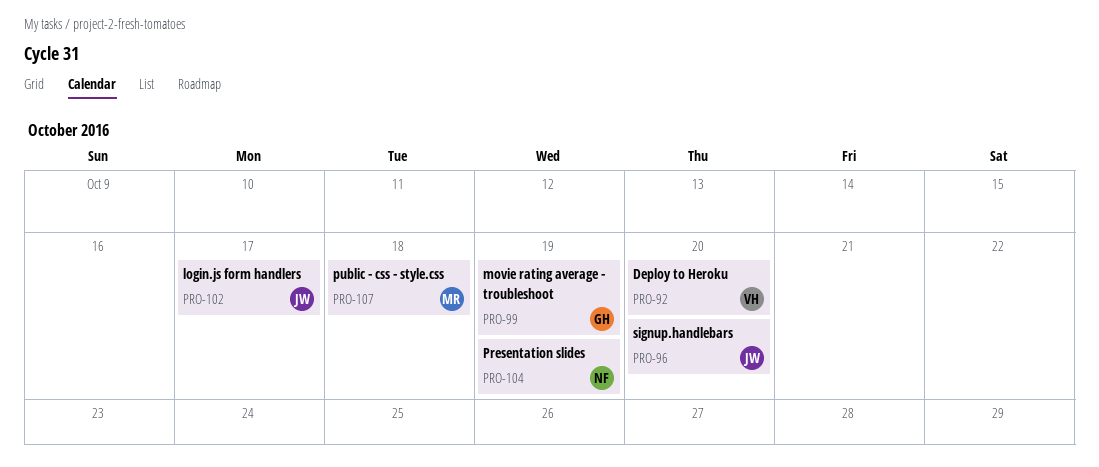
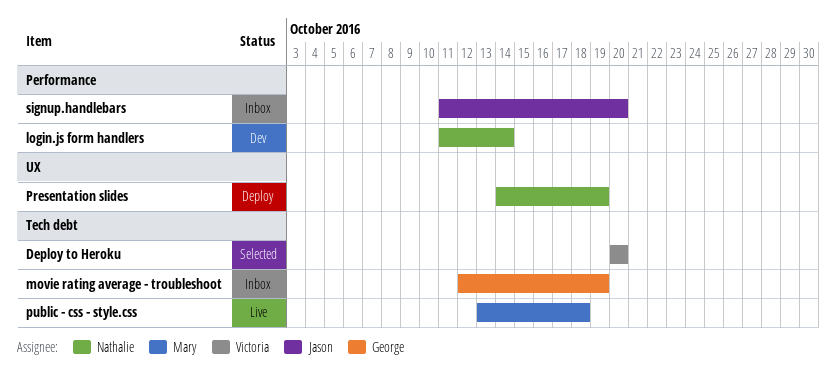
login.js form handlers, owner: Jason -> Nathalie
login.js form handlers, due: Oct 17 -> Oct 14

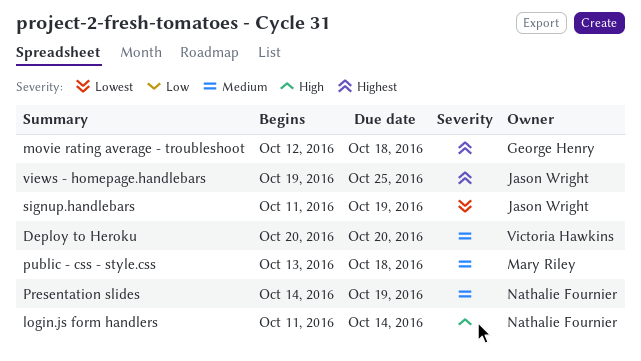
movie rating average - troubleshoot, due: Oct 19 -> Oct 18
signup.handlebars, due: Oct 20 -> Oct 19
views - homepage.handlebars: none -> present

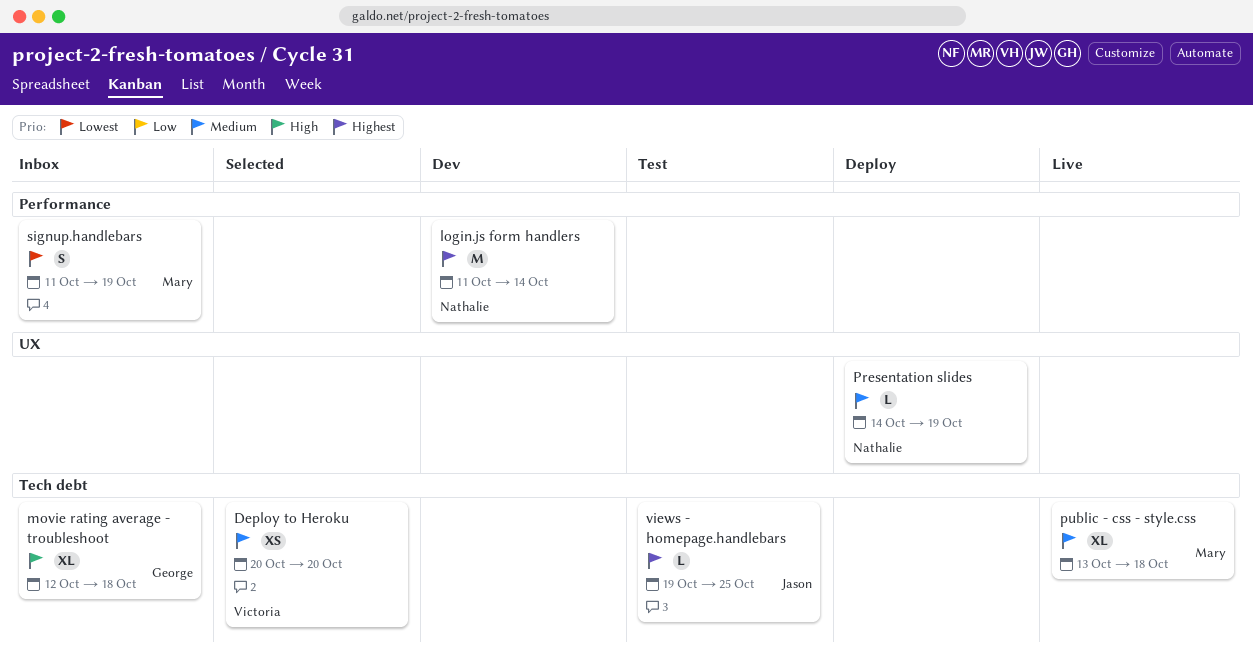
login.js form handlers, priority: High -> Highest
movie rating average - troubleshoot, priority: Highest -> High
signup.handlebars, owner: Jason Wright -> Mary Riley

